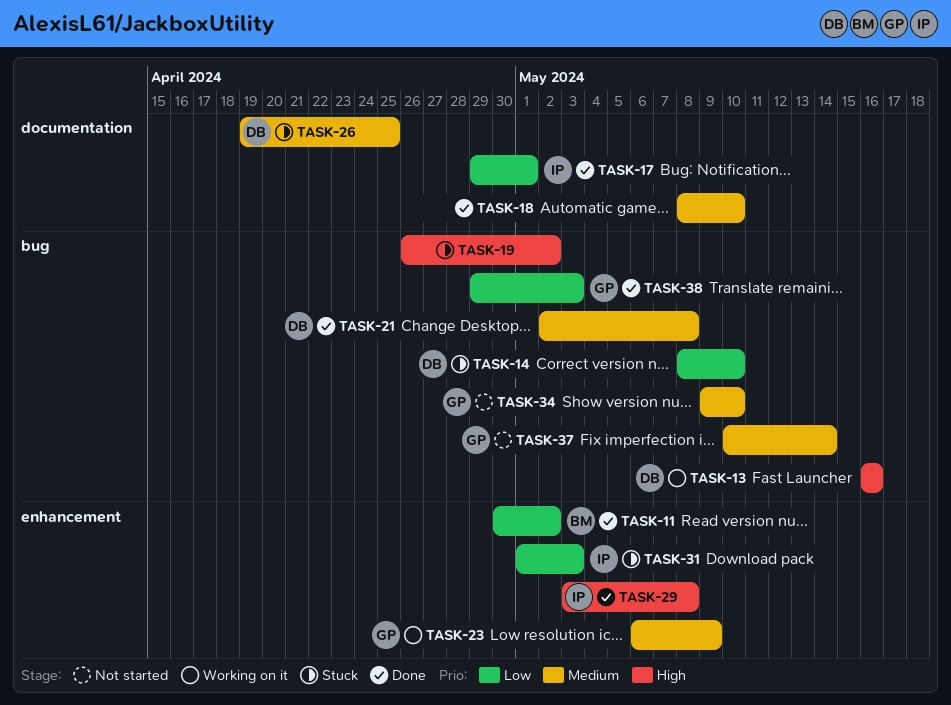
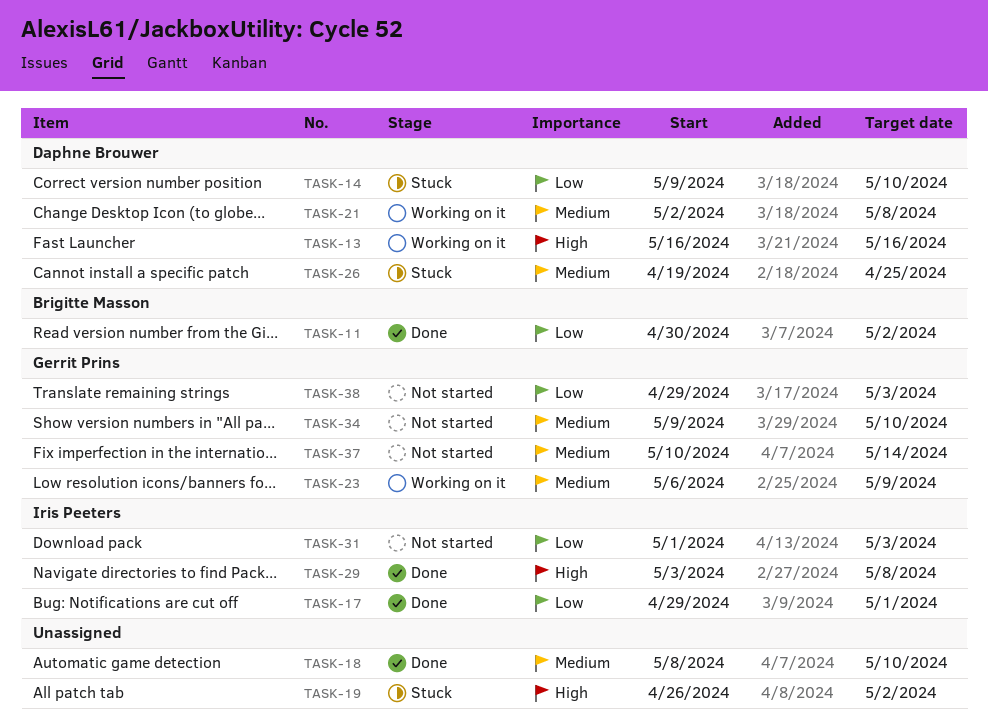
TASK-14, start: May 8 -> May 9
TASK-21, status: Done -> Working on it
TASK-31, status: Stuck -> Not started
TASK-38, status: Done -> Not started

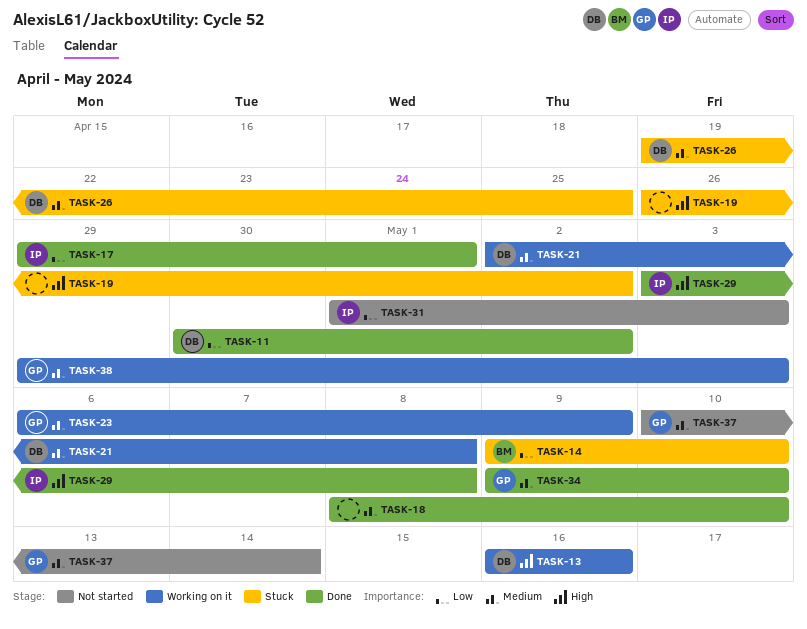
TASK-11, owner: Brigitte Masson -> Daphne Brouwer
TASK-14, owner: Daphne Brouwer -> Brigitte Masson
TASK-34, status: Not started -> Done
TASK-38, status: Not started -> Working on it
TASK-38, priority: Low -> Medium

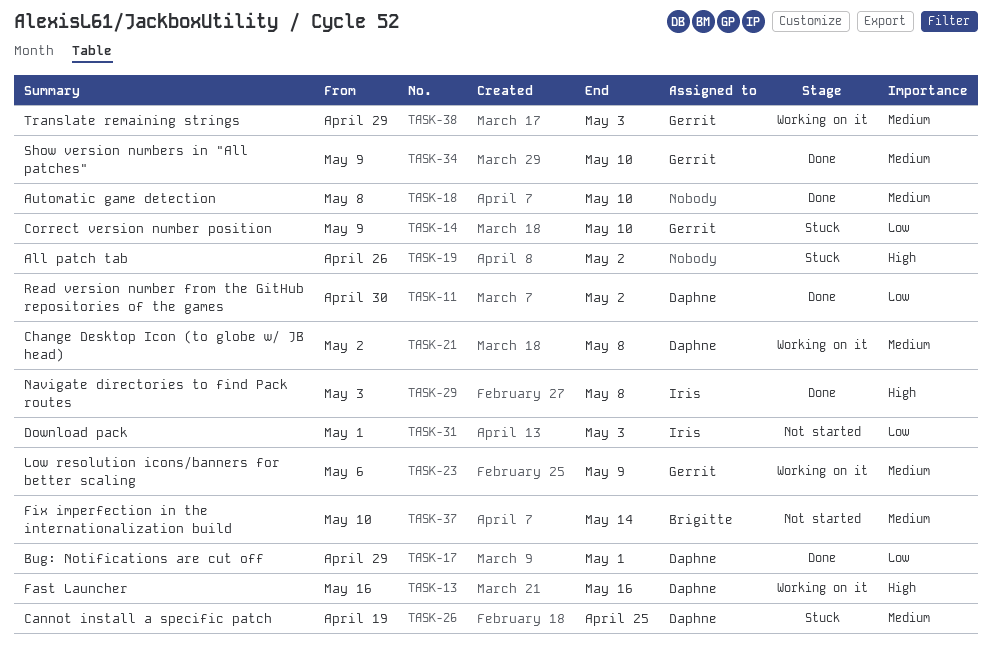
TASK-14, owner: Brigitte -> Gerrit
TASK-17, owner: Iris -> Daphne
TASK-37, owner: Gerrit -> Brigitte

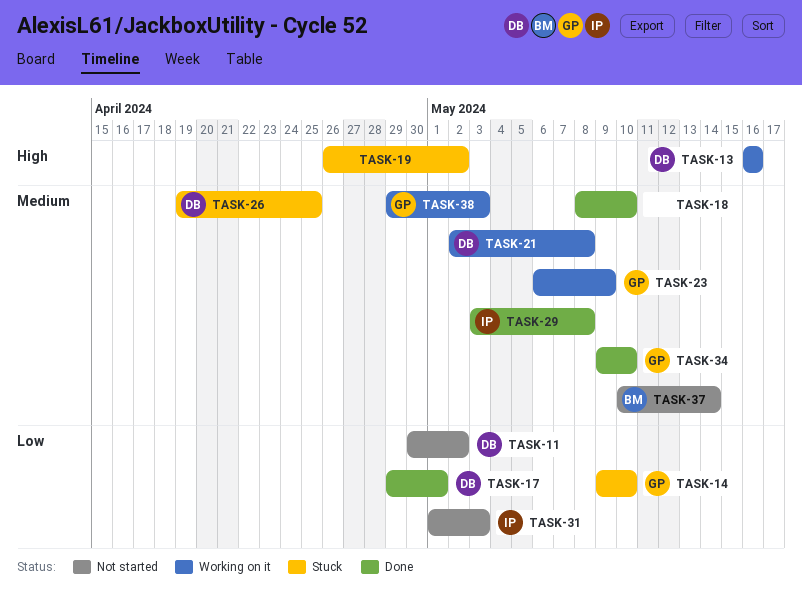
TASK-11, status: Done -> Not started
TASK-29, priority: High -> Medium

